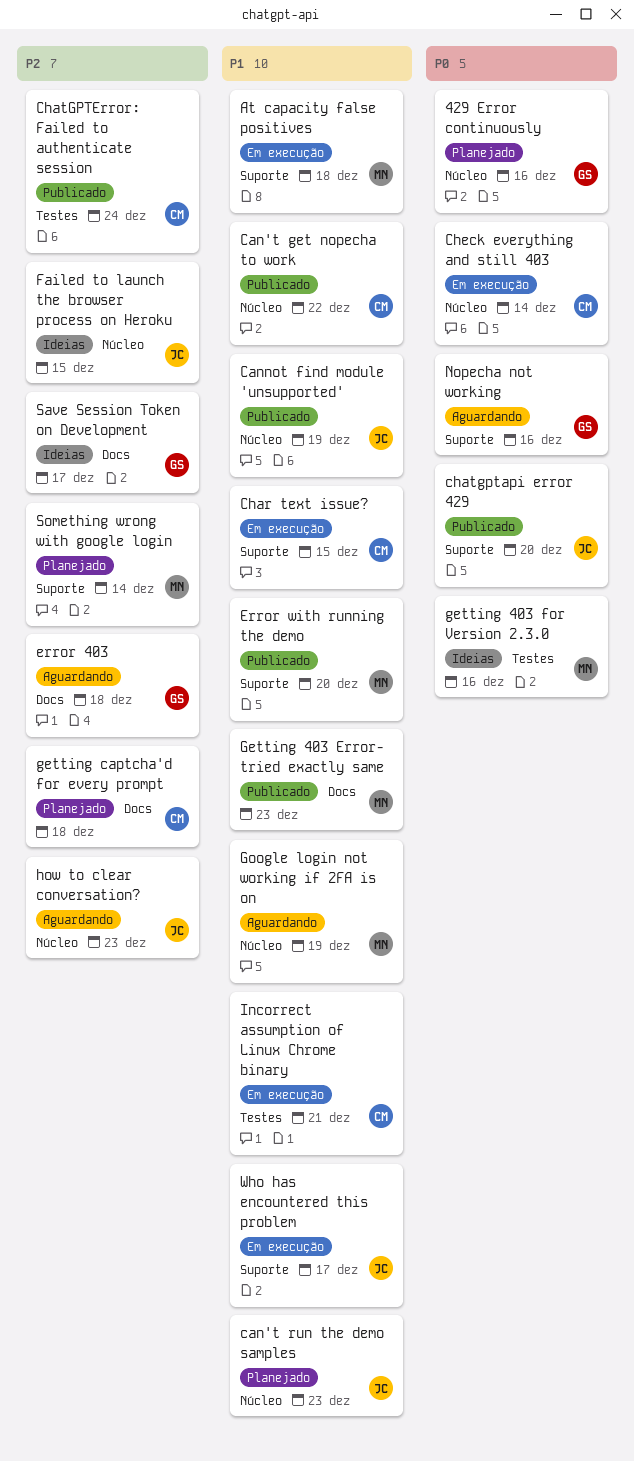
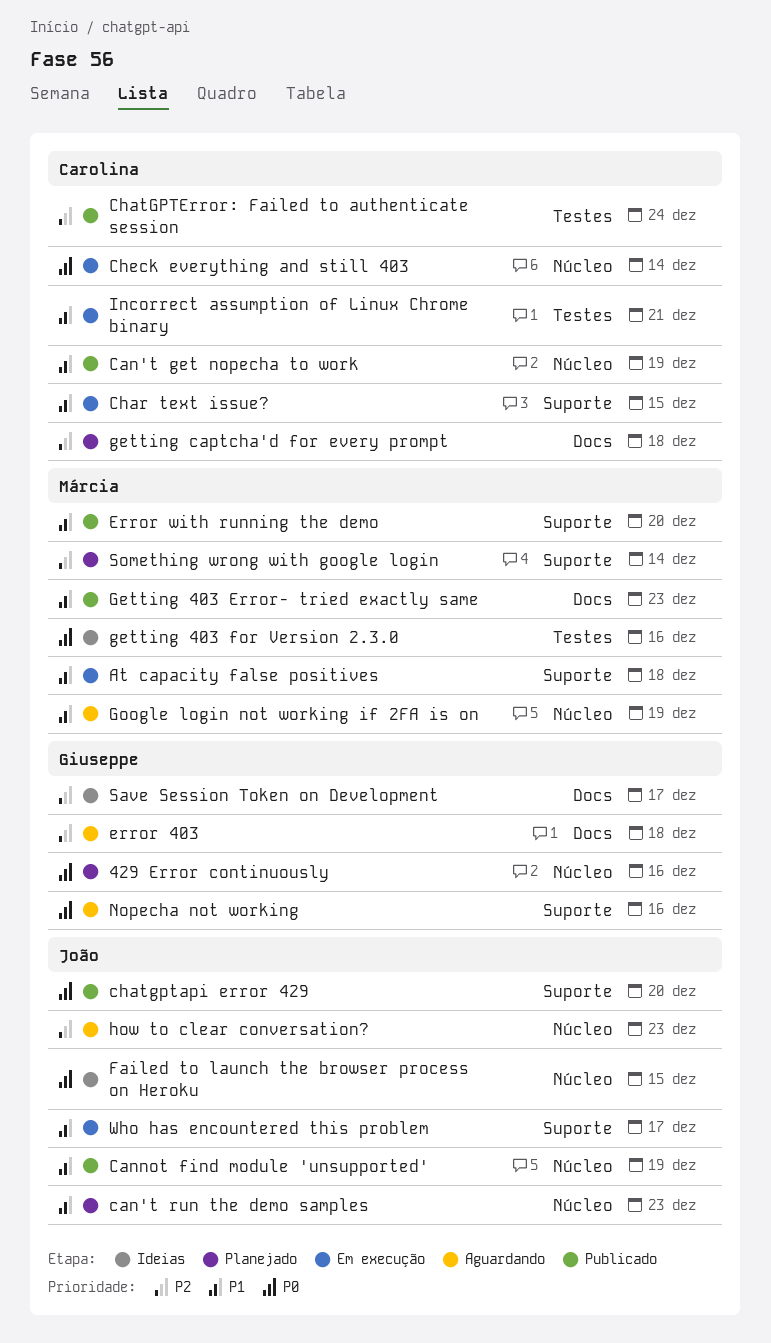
Can't get nopecha to work, due: Dec 22 -> Dec 19
Failed to launch the browser process on Heroku, priority: P2 -> P0

